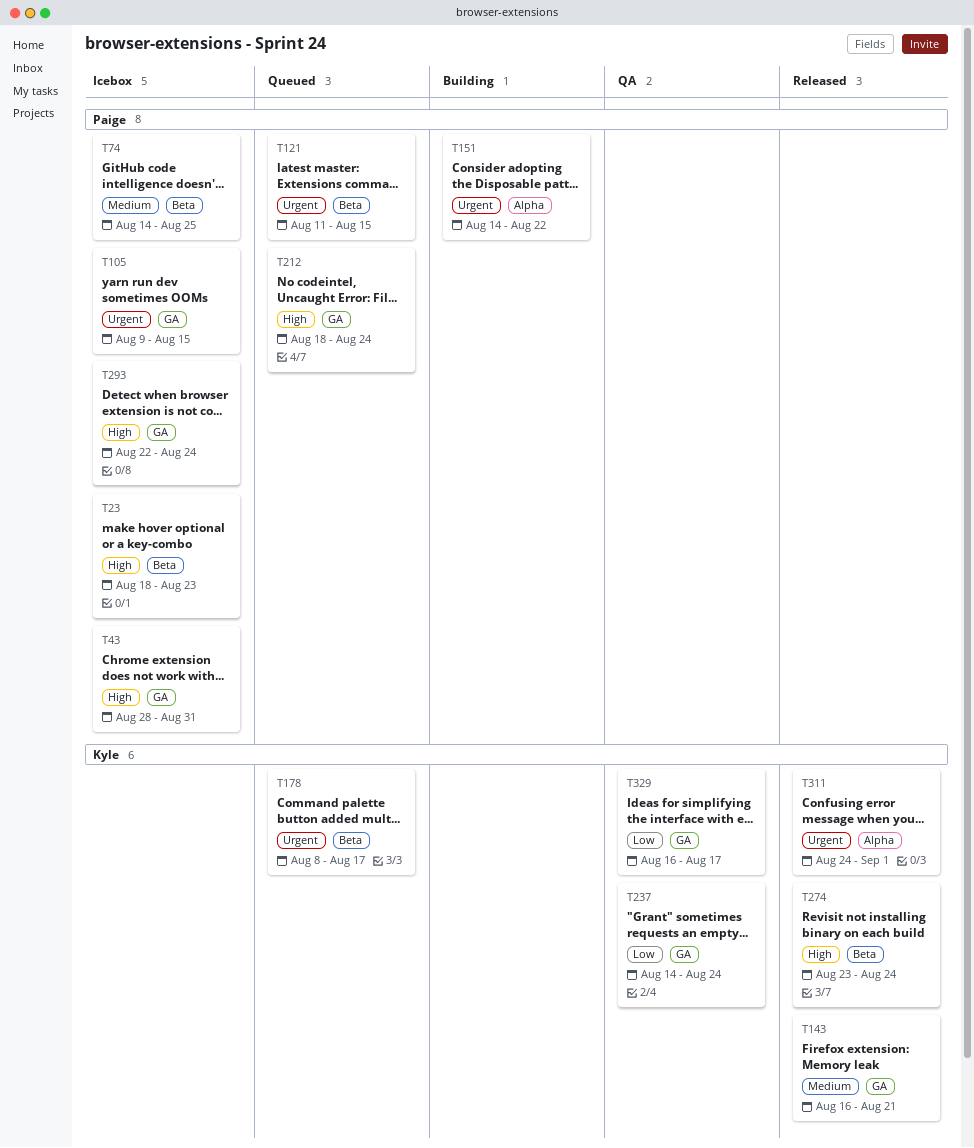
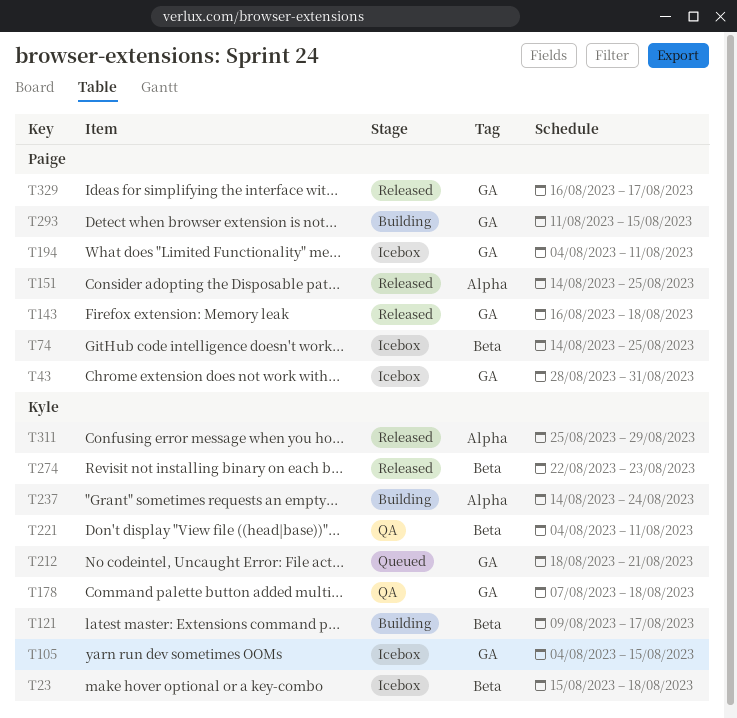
T23, owner: Paige -> Kyle
T23, start: Aug 18 -> Aug 15
T23, due: Aug 23 -> Aug 18
T105, owner: Paige -> Kyle
T105, start: Aug 9 -> Aug 4
T121, status: Queued -> Building
T121, owner: Paige -> Kyle
T121, start: Aug 11 -> Aug 9
T121, due: Aug 15 -> Aug 17
T143, owner: Kyle -> Paige
T143, due: Aug 21 -> Aug 18
T151, status: Building -> Released
T151, due: Aug 22 -> Aug 25
T178, status: Queued -> QA
T178, label: Beta -> GA
T178, start: Aug 8 -> Aug 7
T178, due: Aug 17 -> Aug 18
T194: none -> present
T212, owner: Paige -> Kyle
T212, due: Aug 24 -> Aug 21
T221: none -> present
T237, status: QA -> Building
T237, label: GA -> Alpha
T274, start: Aug 23 -> Aug 22
T274, due: Aug 24 -> Aug 23
T293, status: Icebox -> Building
T293, start: Aug 22 -> Aug 11
T293, due: Aug 24 -> Aug 15
T311, start: Aug 24 -> Aug 25
T311, due: Sep 1 -> Aug 29
T329, status: QA -> Released
T329, owner: Kyle -> Paige

